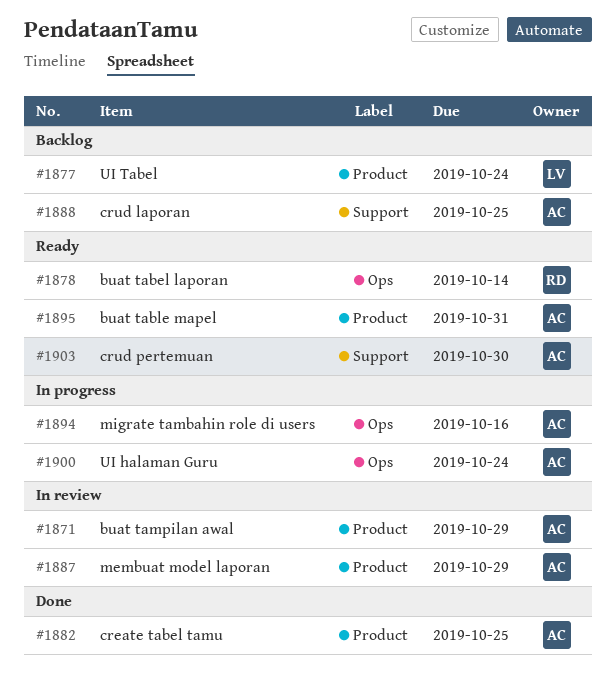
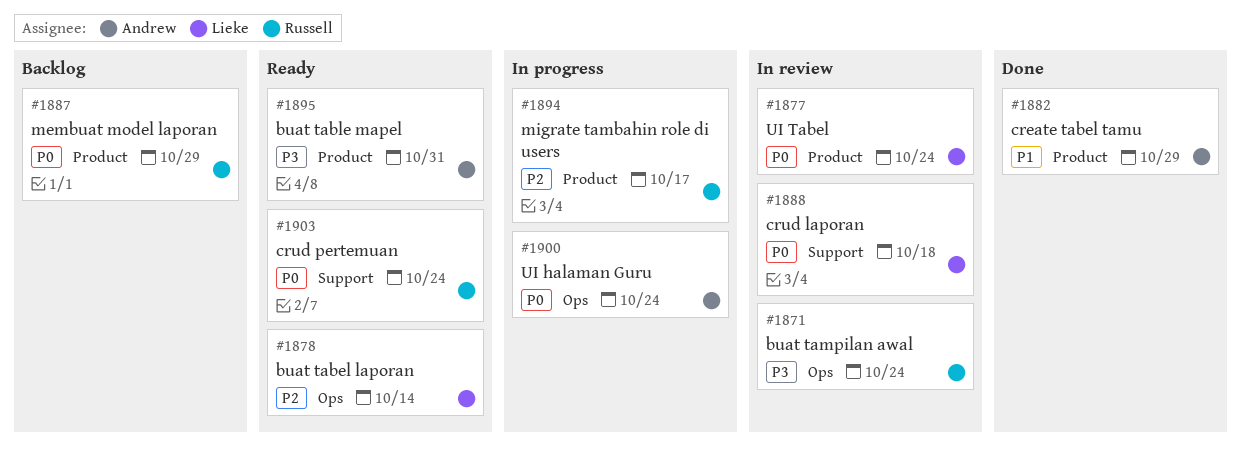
#1871, owner: Andrew -> Russell
#1871, label: Product -> Ops
#1871, due: Oct 29 -> Oct 24
#1877, status: Backlog -> In review
#1878, owner: Russell -> Lieke
#1882, due: Oct 25 -> Oct 29
#1887, status: In review -> Backlog
#1887, owner: Andrew -> Russell
#1888, status: Backlog -> In review
#1888, owner: Andrew -> Lieke
#1888, due: Oct 25 -> Oct 18
#1894, owner: Andrew -> Russell
#1894, label: Ops -> Product
#1894, due: Oct 16 -> Oct 17
#1903, owner: Andrew -> Russell
#1903, due: Oct 30 -> Oct 24

